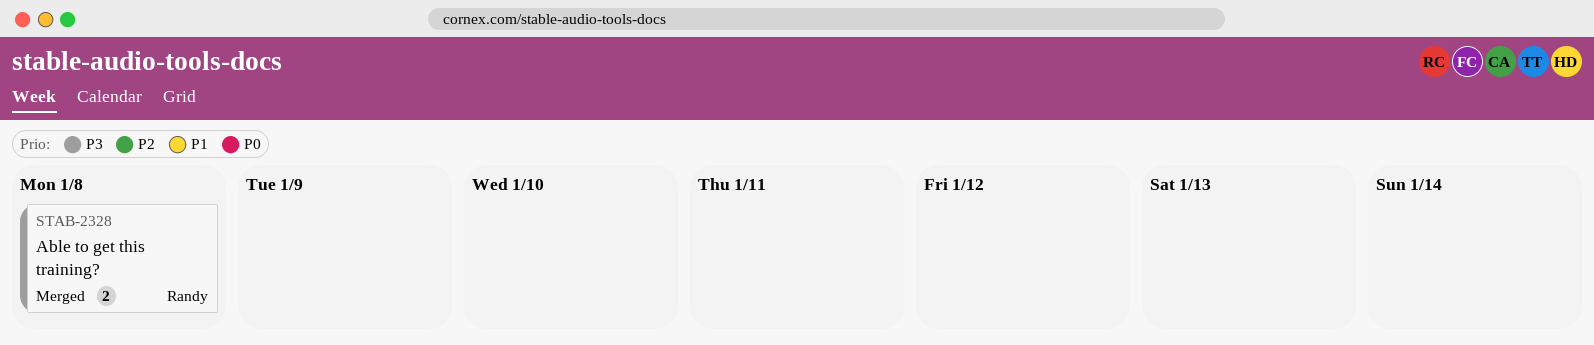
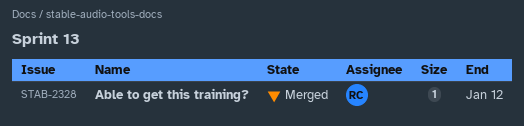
STAB-2328, estimate: 2 -> 1
STAB-2328, due: Jan 8 -> Jan 12

